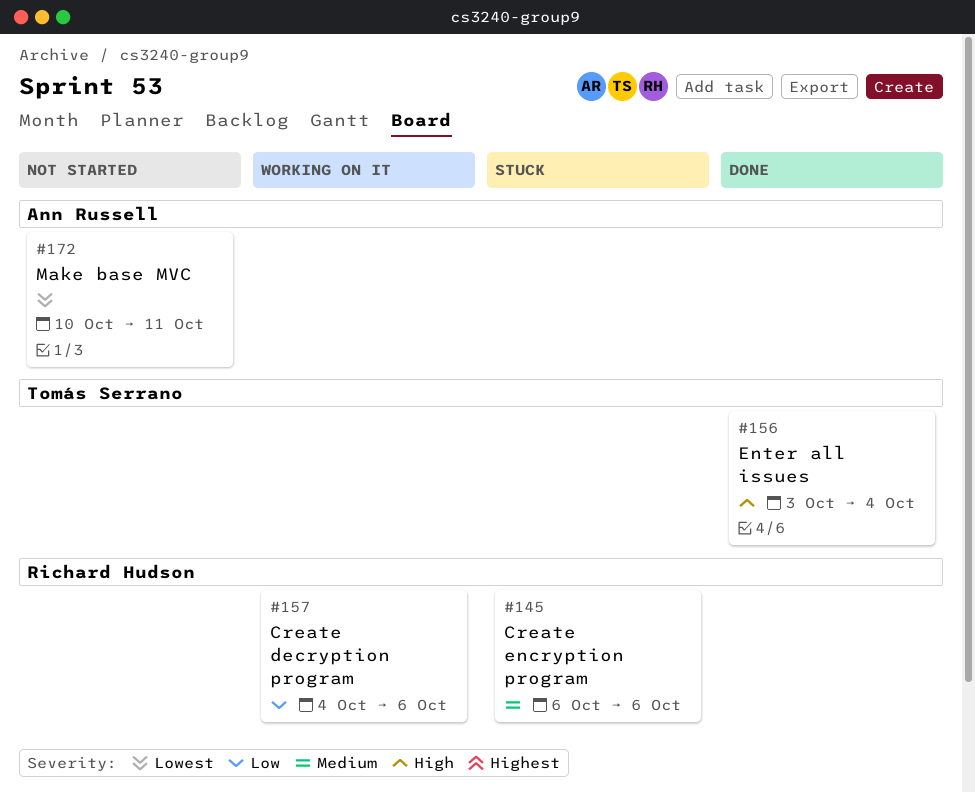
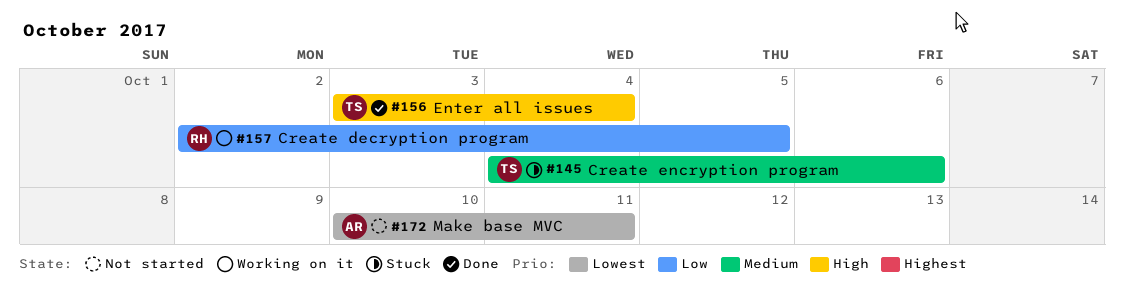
#145, owner: Richard Hudson -> Tomás Serrano
#145, start: Oct 6 -> Oct 4
#157, start: Oct 4 -> Oct 2
#157, due: Oct 6 -> Oct 5

